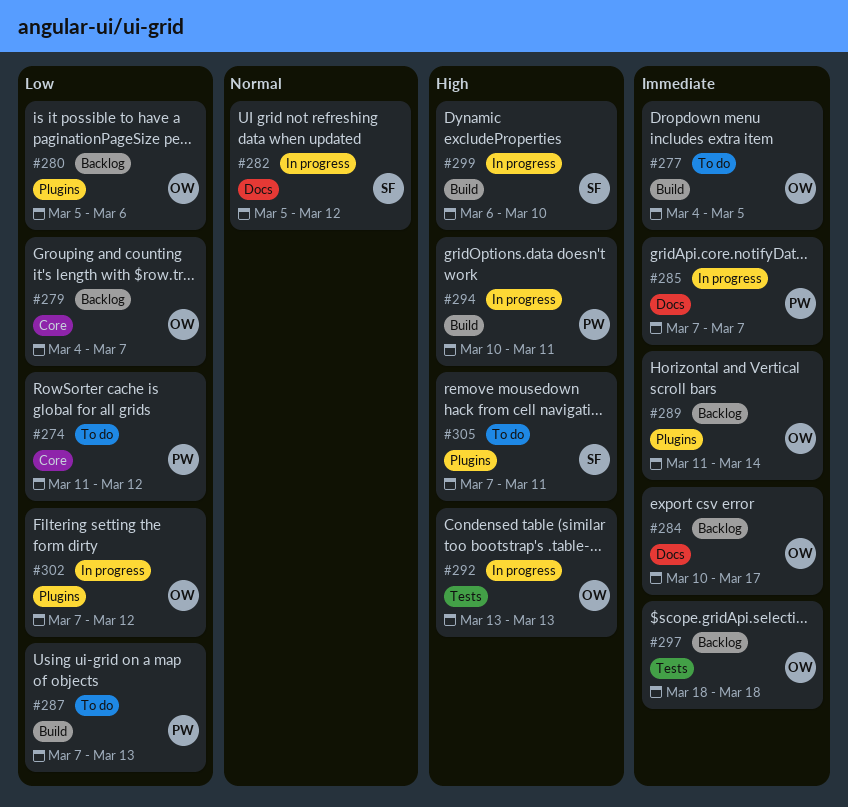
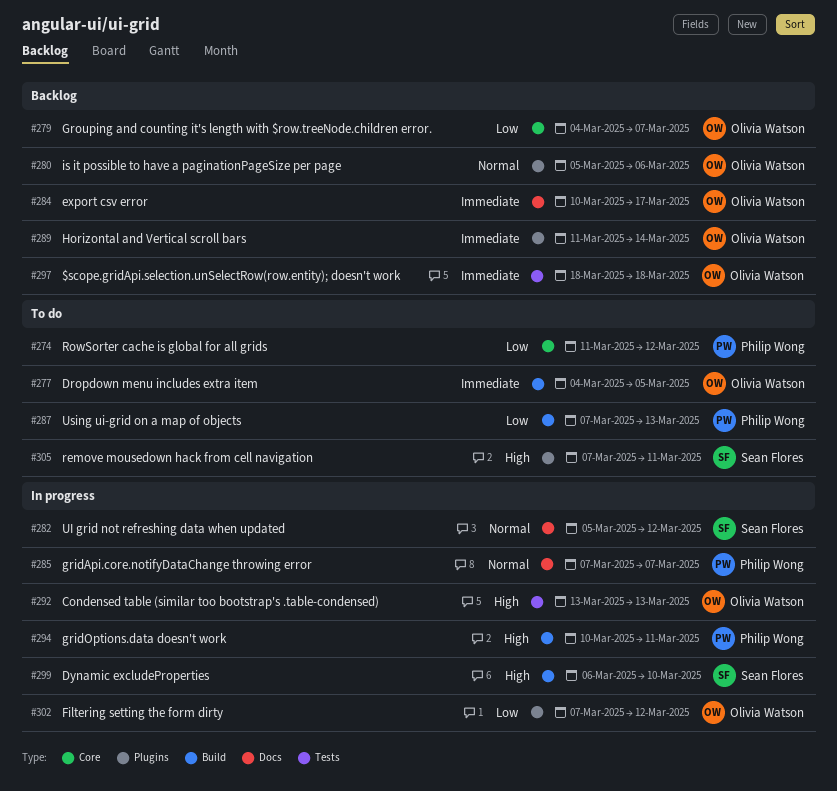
#280, priority: Low -> Normal
#285, priority: Immediate -> Normal

